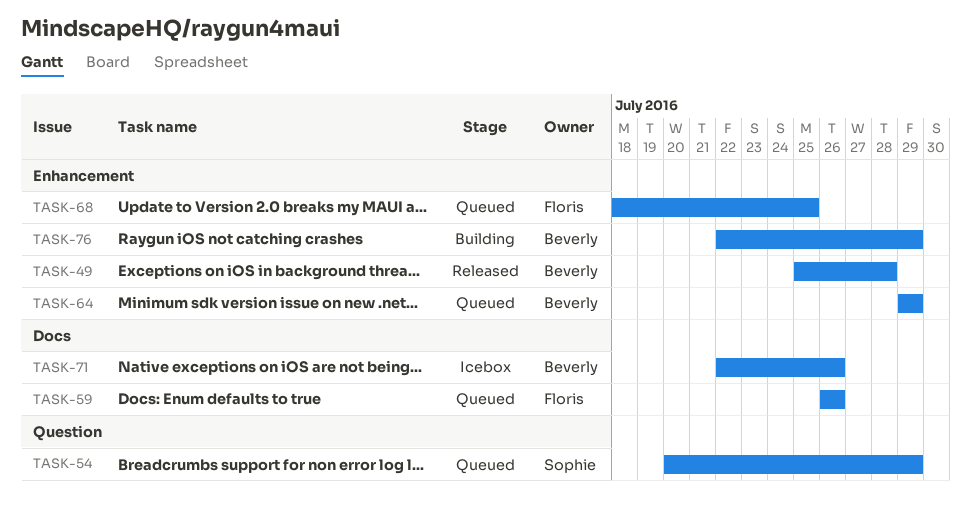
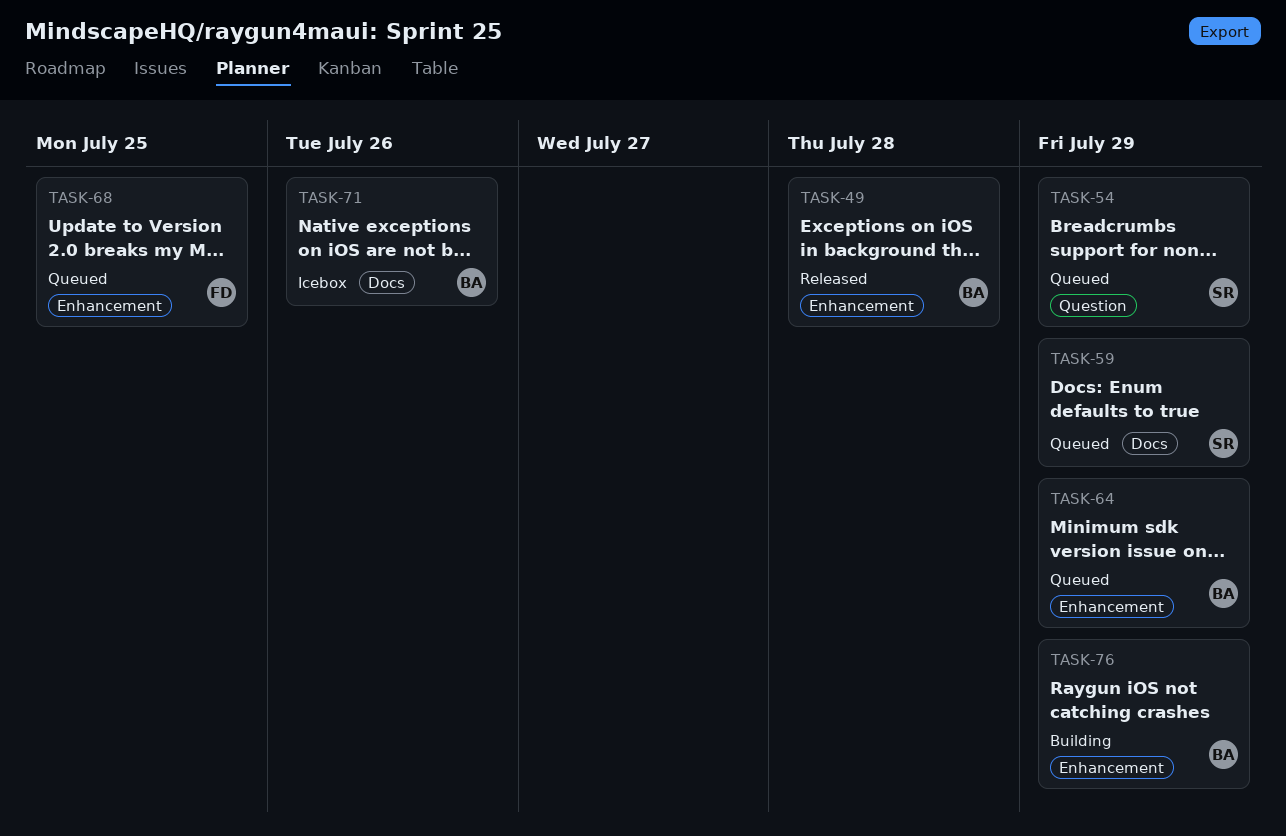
TASK-59, owner: Floris -> Sophie
TASK-59, due: Jul 26 -> Jul 29

